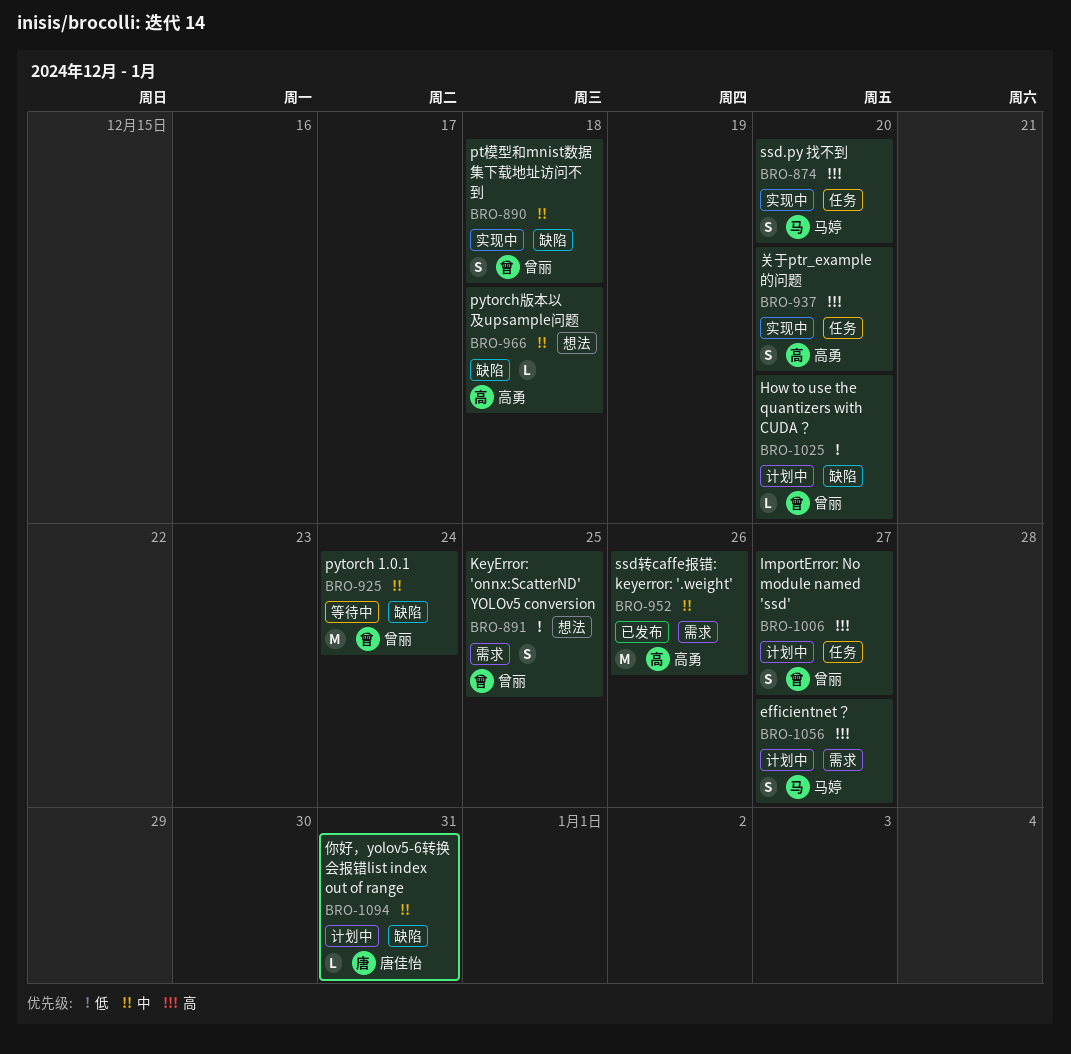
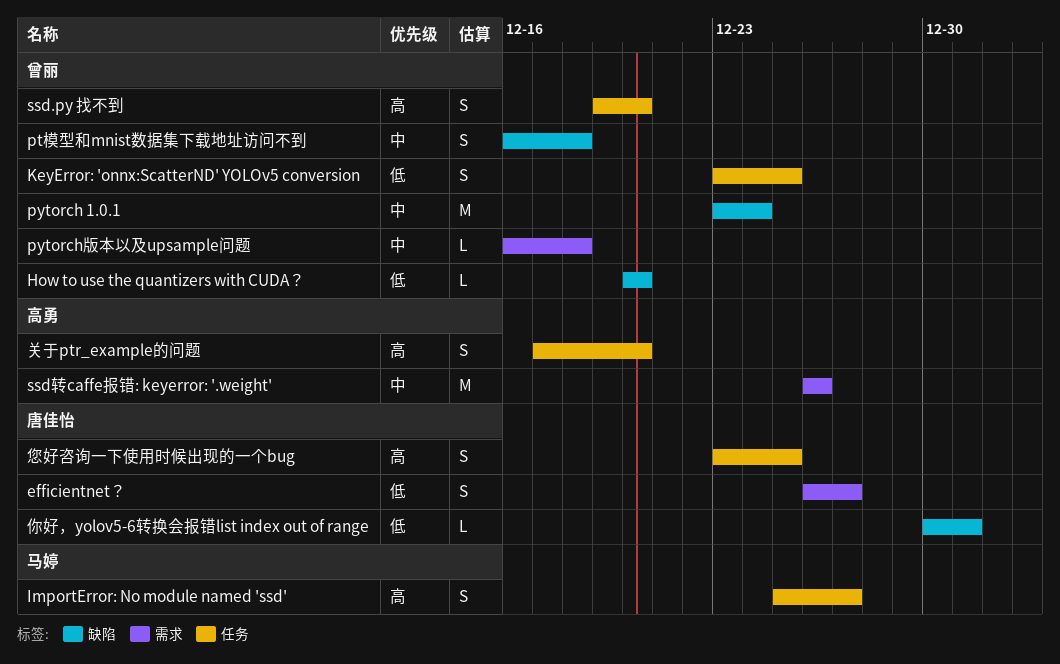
efficientnet？, owner: 马婷 -> 唐佳怡
efficientnet？, priority: 高 -> 低
ImportError: No module named 'ssd', owner: 曾丽 -> 马婷
KeyError: 'onnx:ScatterND' YOLOv5 conversion, label: 需求 -> 任务
pytorch版本以及upsample问题, owner: 高勇 -> 曾丽
pytorch版本以及upsample问题, label: 缺陷 -> 需求
ssd.py 找不到, owner: 马婷 -> 曾丽
你好，yolov5-6转换会报错list index out of range, priority: 中 -> 低
您好咨询一下使用时候出现的一个bug: none -> present

